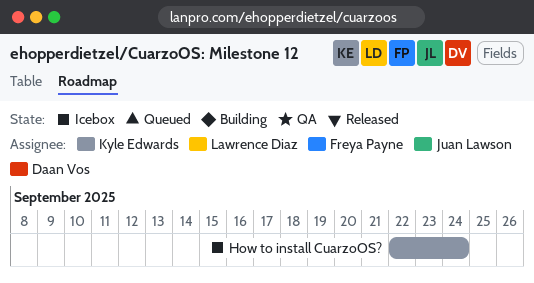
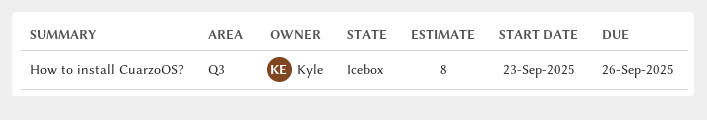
How to install CuarzoOS?, start: Sep 22 -> Sep 23
How to install CuarzoOS?, due: Sep 24 -> Sep 26

